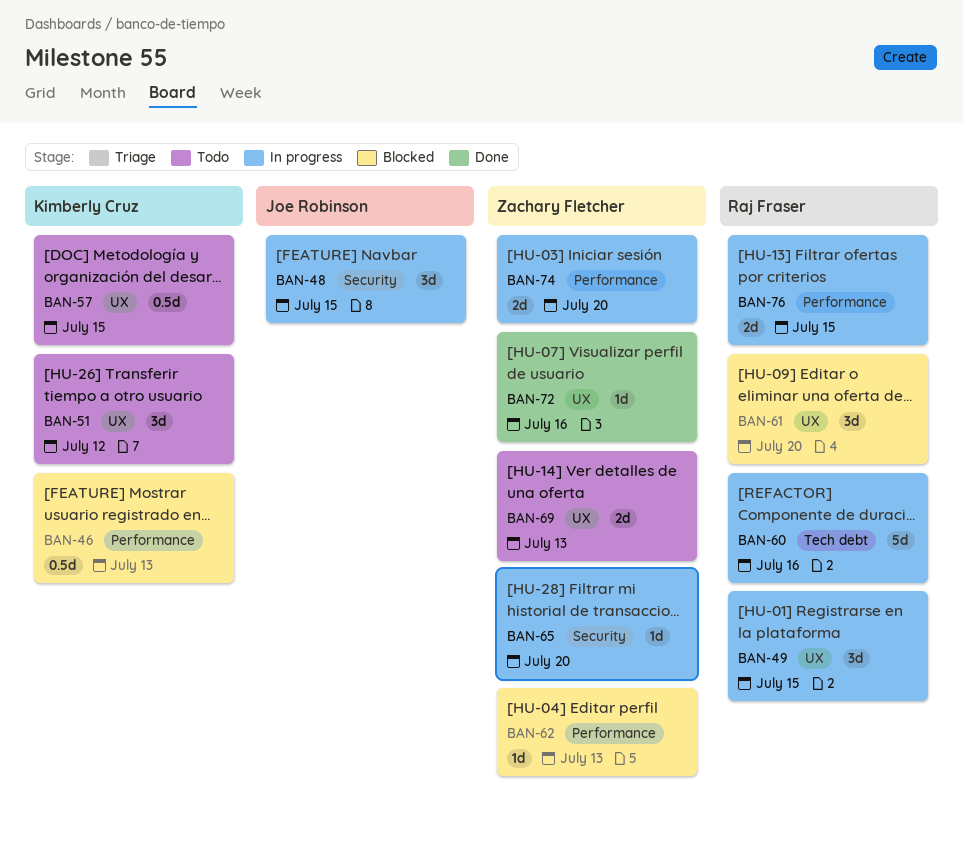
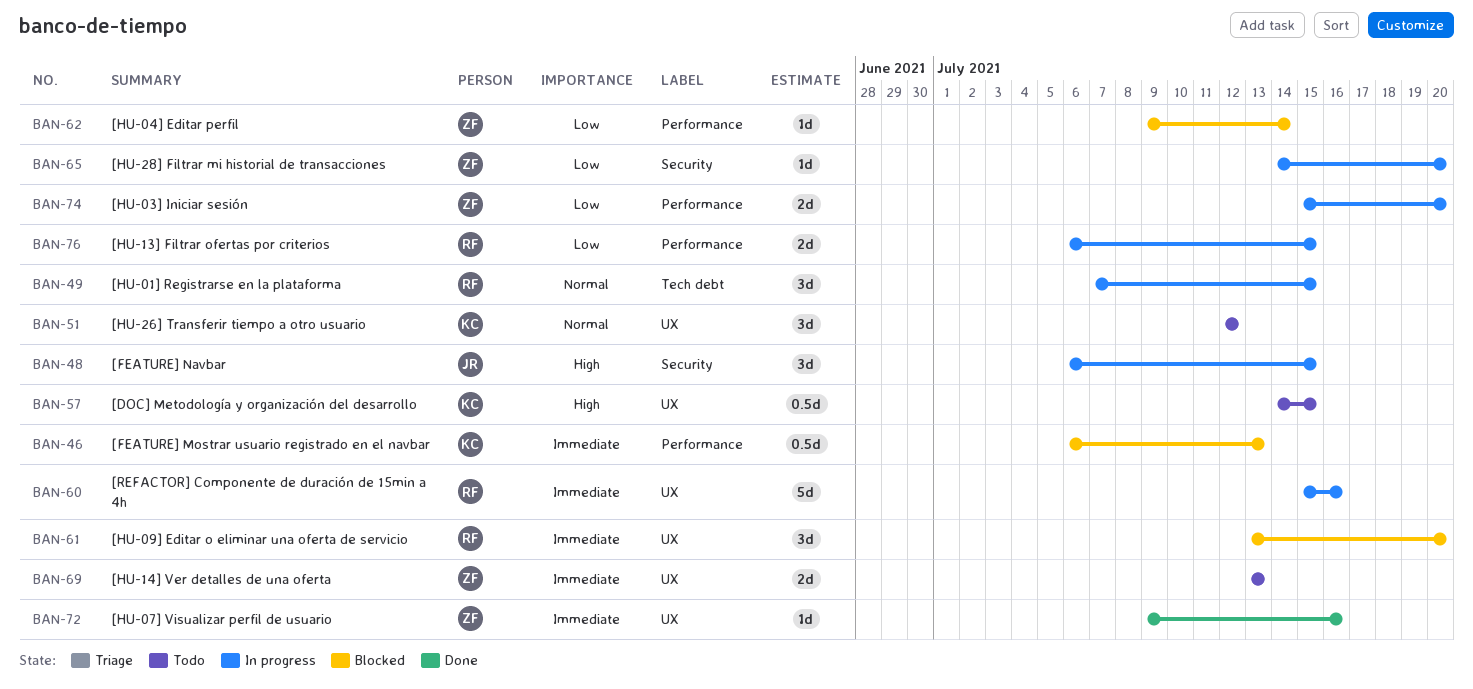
BAN-49, label: UX -> Tech debt
BAN-60, label: Tech debt -> UX
BAN-62, due: Jul 13 -> Jul 14

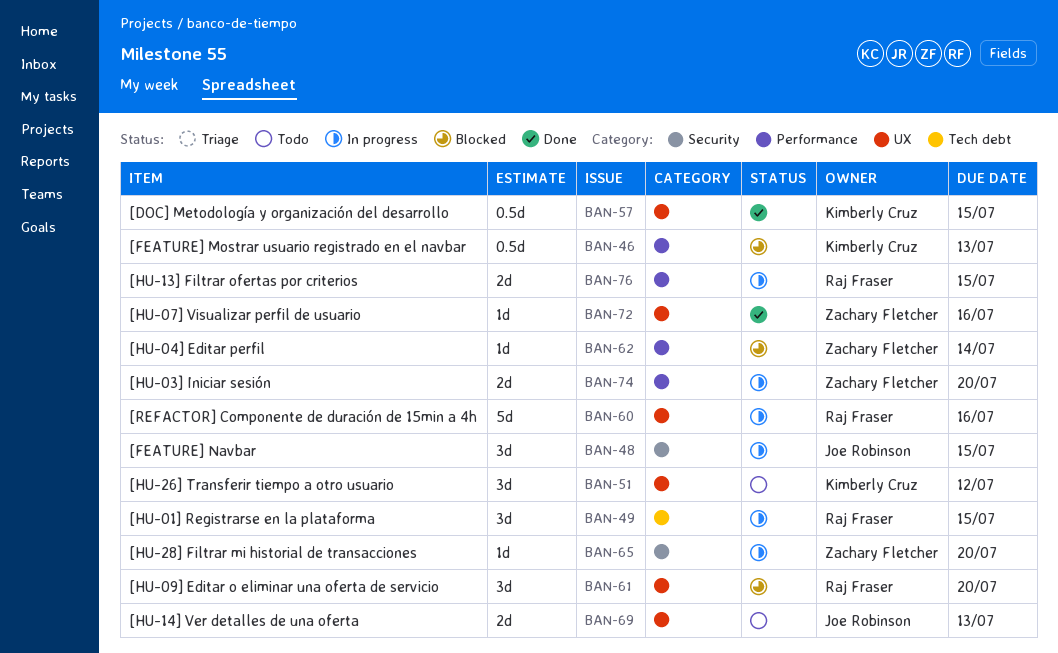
BAN-57, status: Todo -> Done
BAN-69, owner: Zachary Fletcher -> Joe Robinson

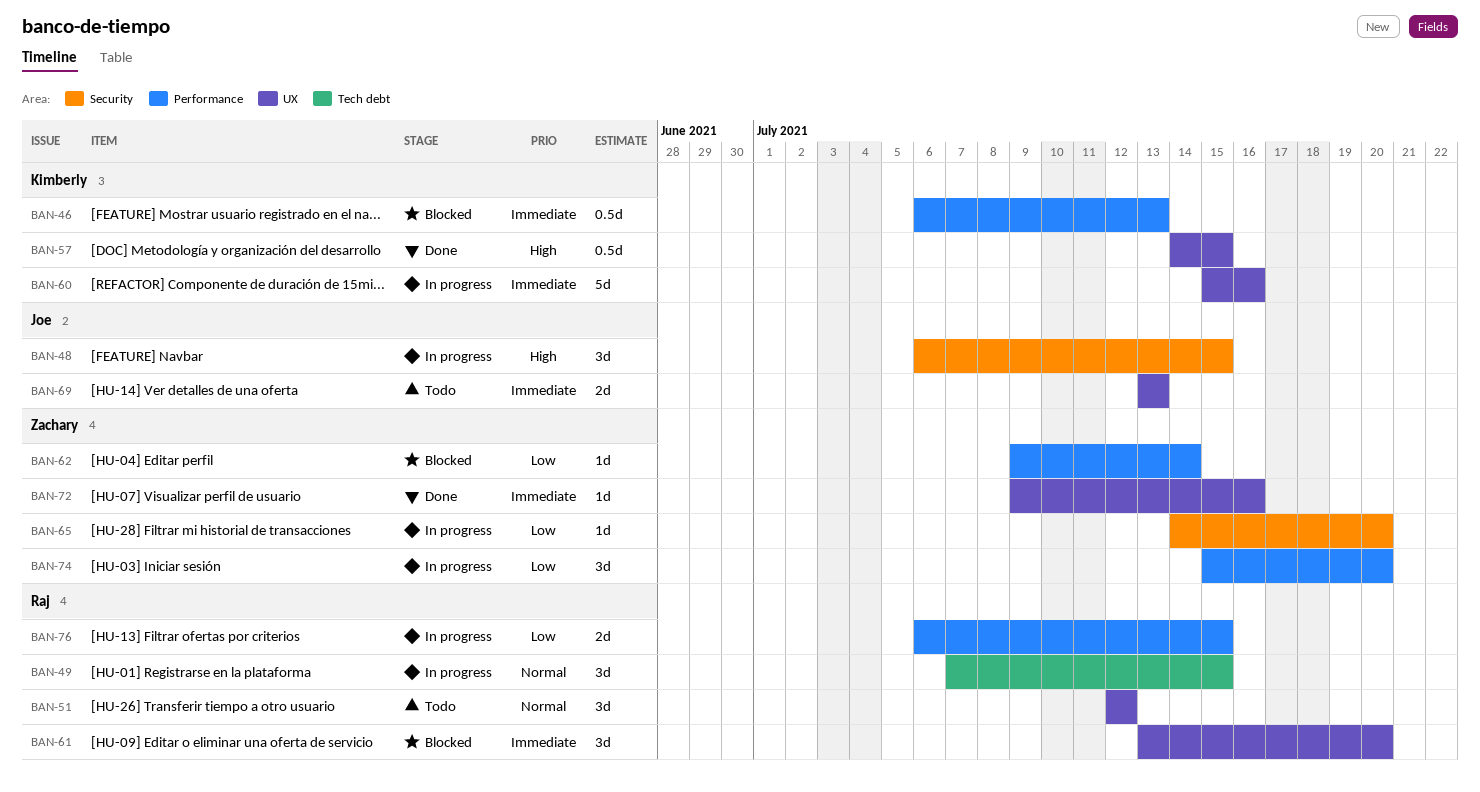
BAN-51, owner: Kimberly Cruz -> Raj Fraser
BAN-60, owner: Raj Fraser -> Kimberly Cruz
BAN-74, estimate: 2d -> 3d

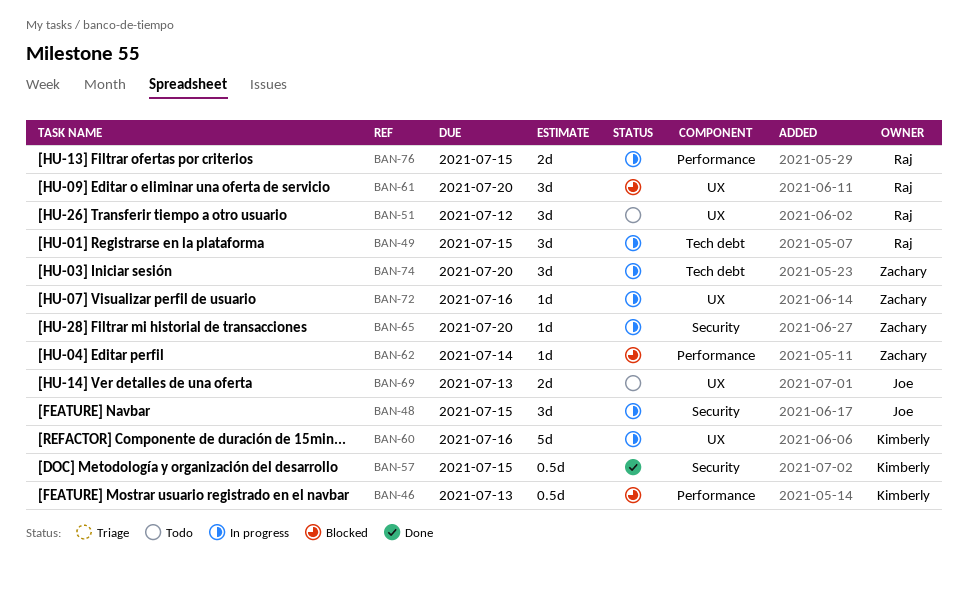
BAN-57, label: UX -> Security
BAN-72, status: Done -> In progress
BAN-74, label: Performance -> Tech debt

